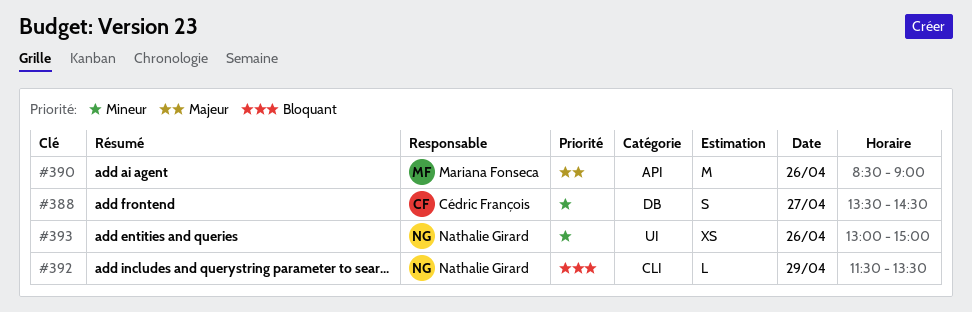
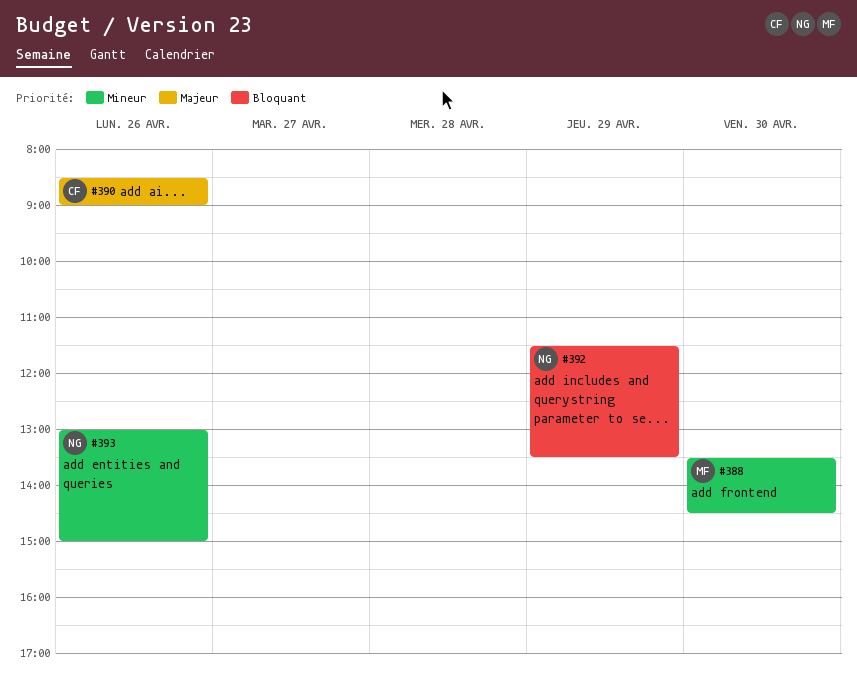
#388, owner: Cédric François -> Mariana Fonseca
#388, day: Apr 27 -> Apr 30
#390, owner: Mariana Fonseca -> Cédric François

